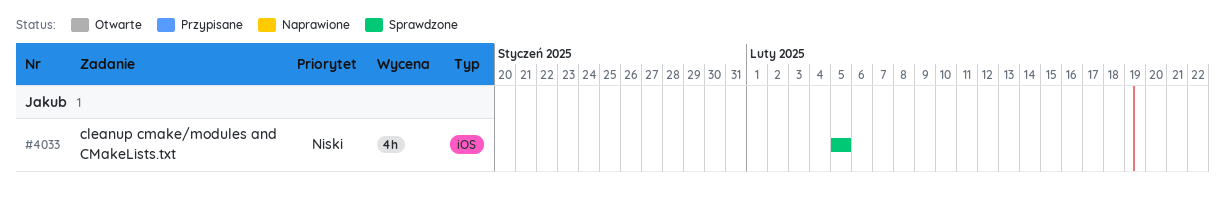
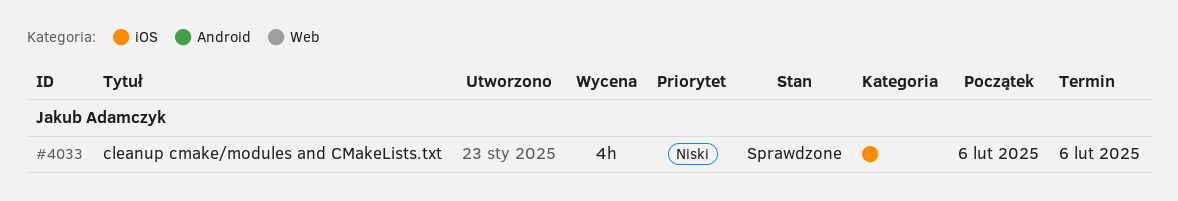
#4033, start: Feb 5 -> Feb 6
#4033, due: Feb 5 -> Feb 6

